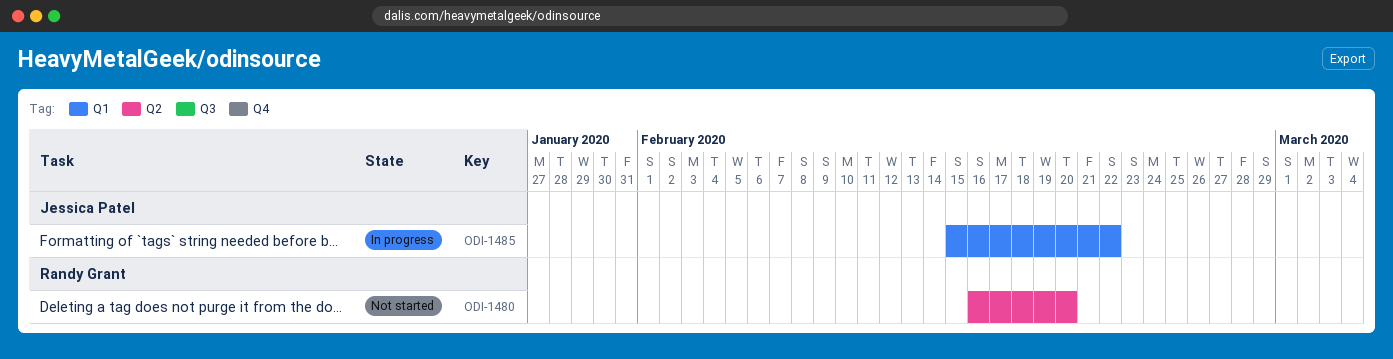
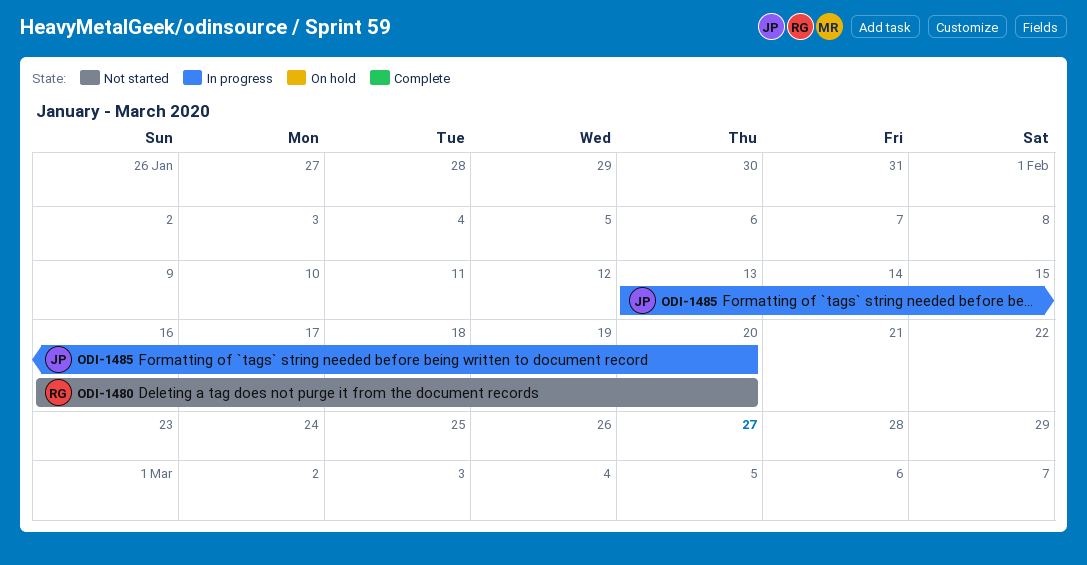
ODI-1485, start: Feb 15 -> Feb 13
ODI-1485, due: Feb 22 -> Feb 20

